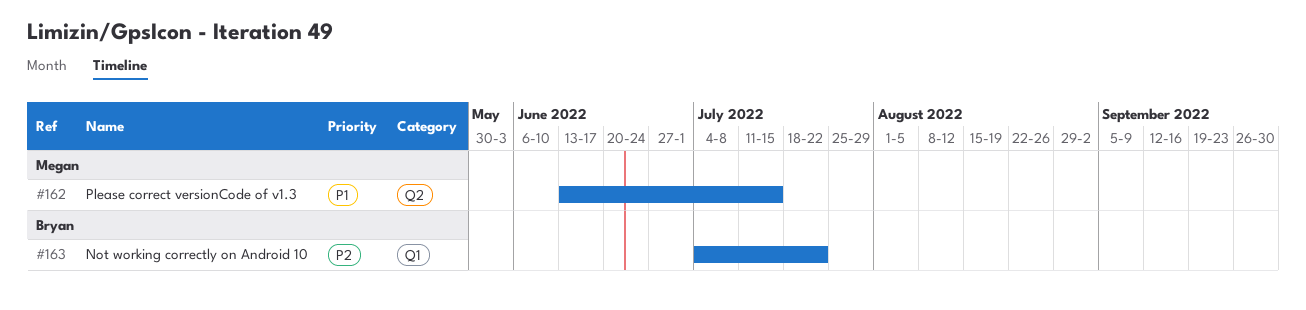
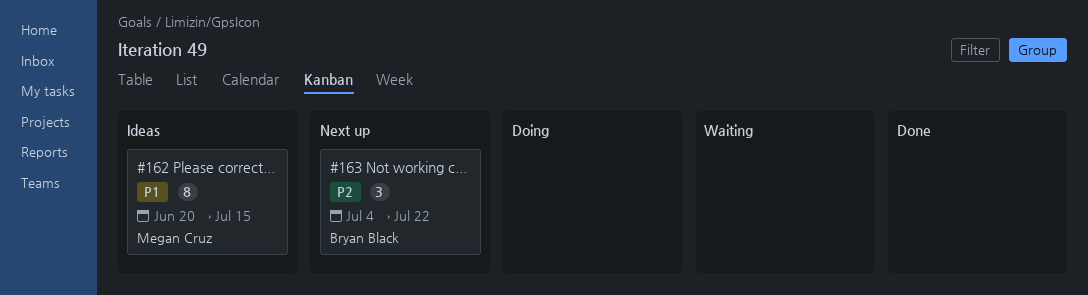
#162, start: Jun 13 -> Jun 20

